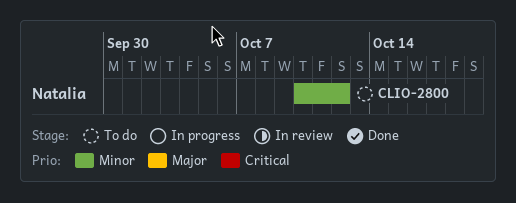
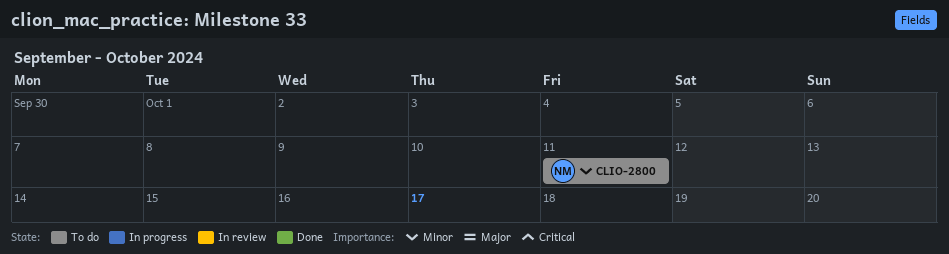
CLIO-2800, start: Oct 10 -> Oct 11
CLIO-2800, due: Oct 12 -> Oct 11

